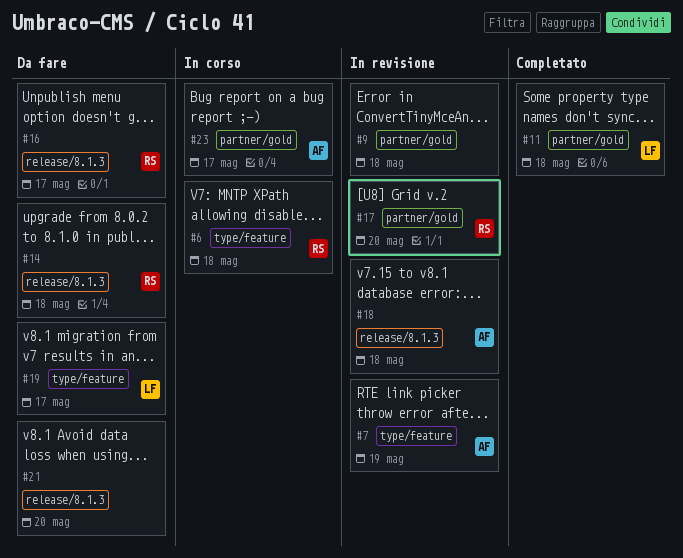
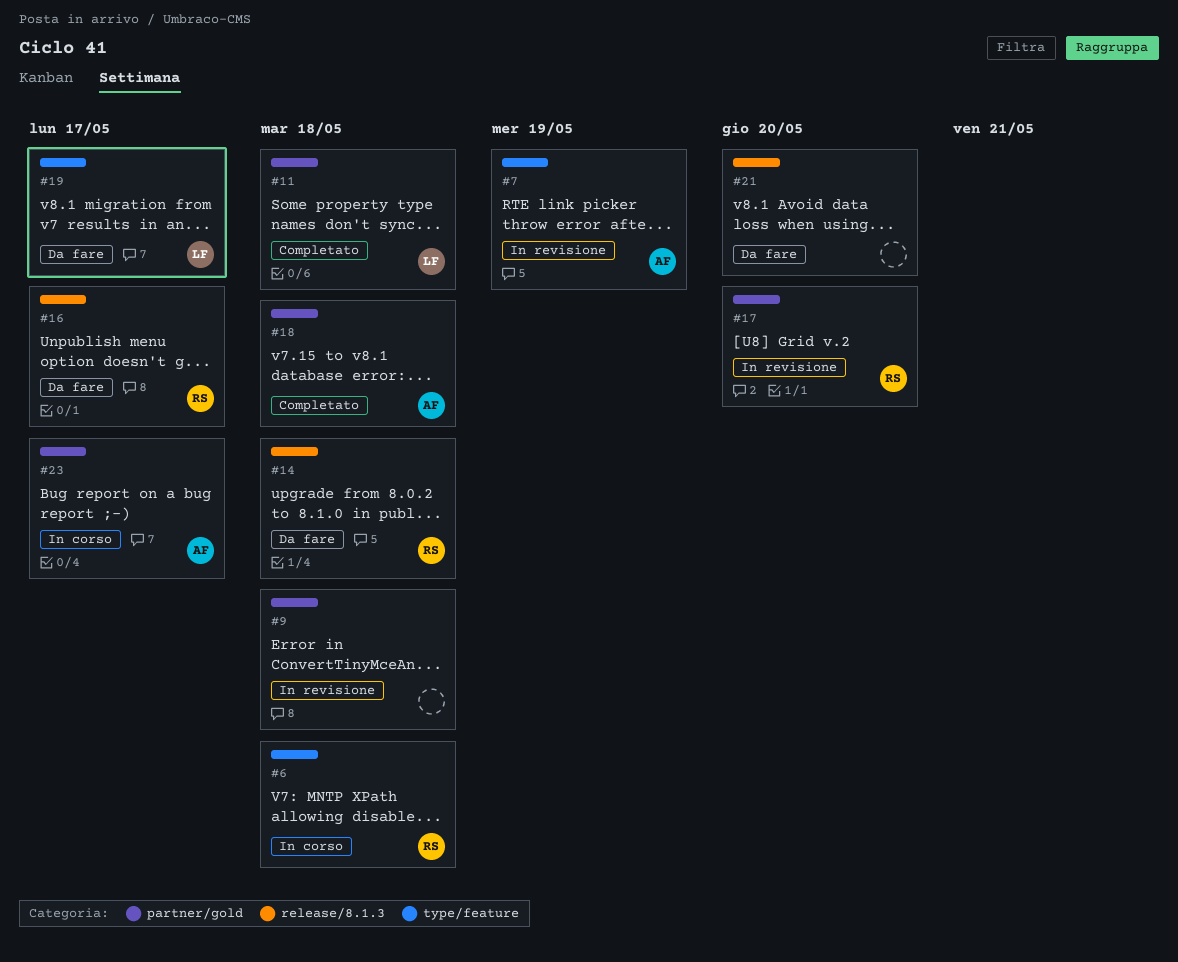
#18, status: In revisione -> Completato
#18, label: release/8.1.3 -> partner/gold

